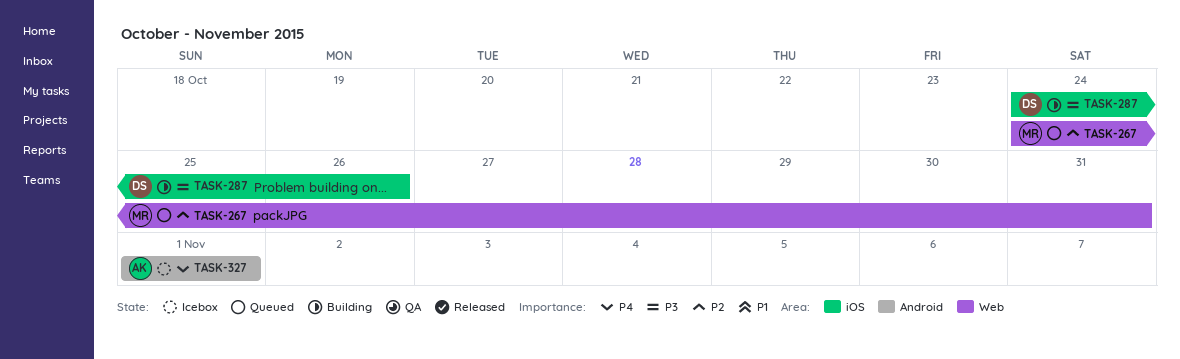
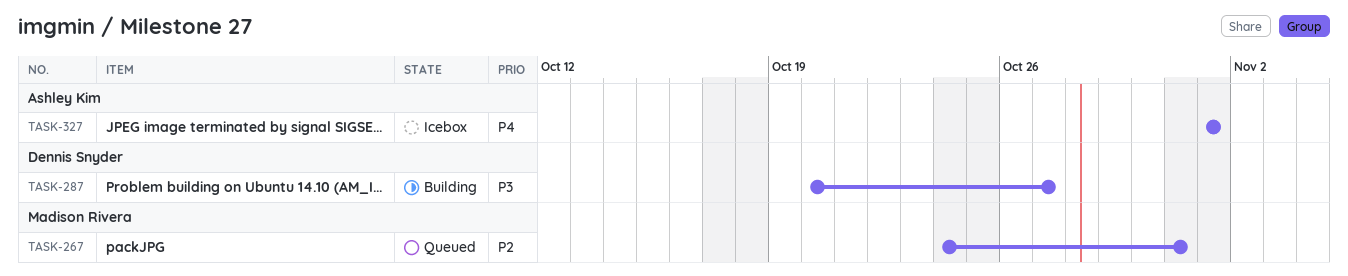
TASK-287, start: Oct 24 -> Oct 20
TASK-287, due: Oct 26 -> Oct 27

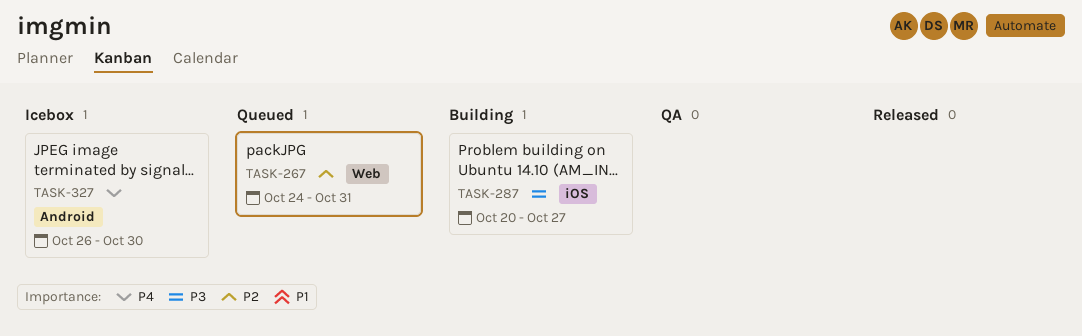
TASK-327, start: Nov 1 -> Oct 26
TASK-327, due: Nov 1 -> Oct 30

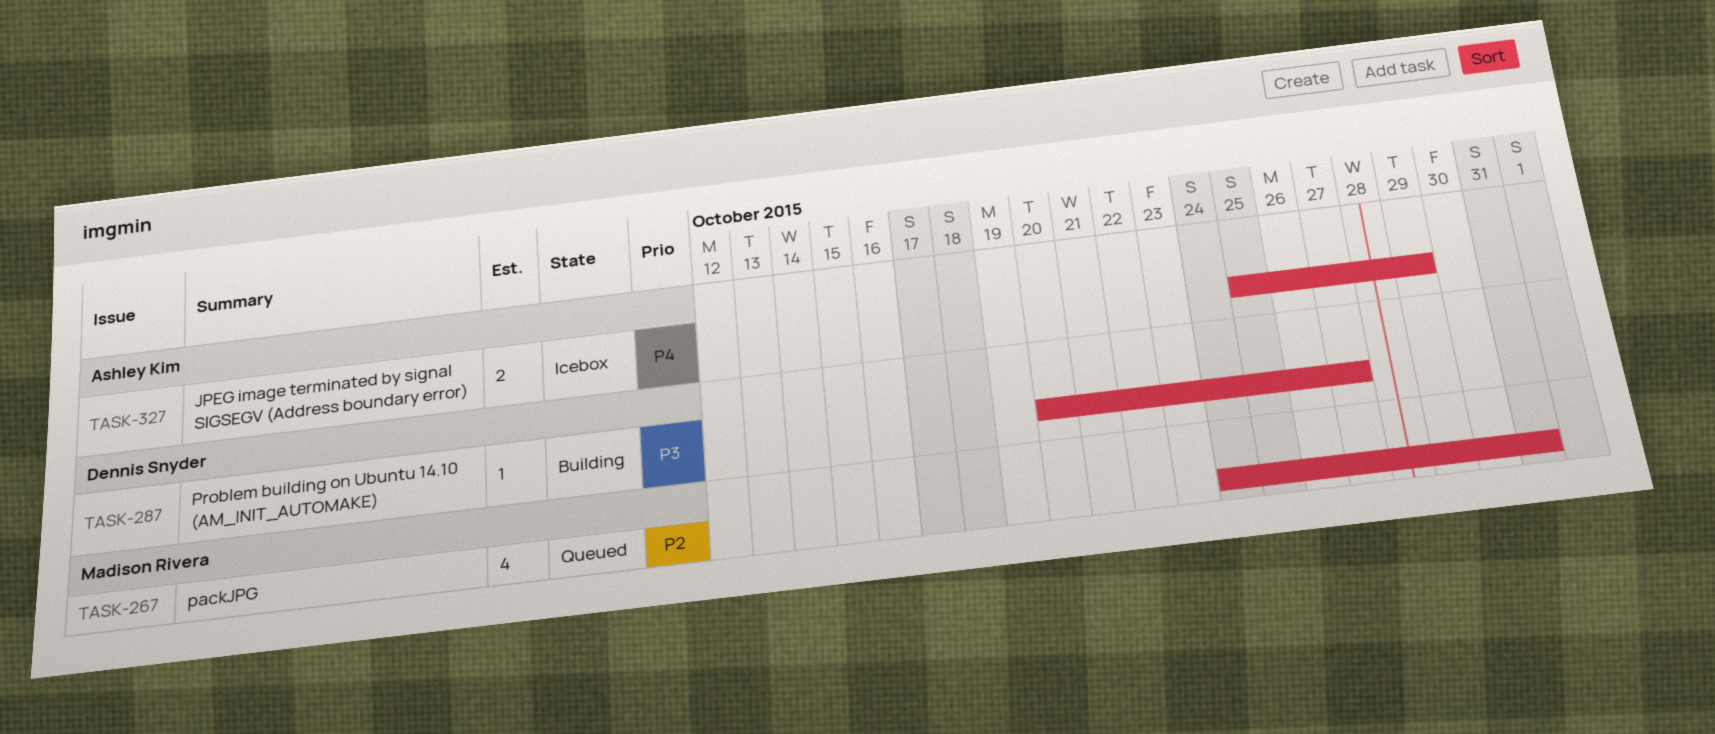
TASK-327, start: Oct 26 -> Oct 25
TASK-327, due: Oct 30 -> Oct 29

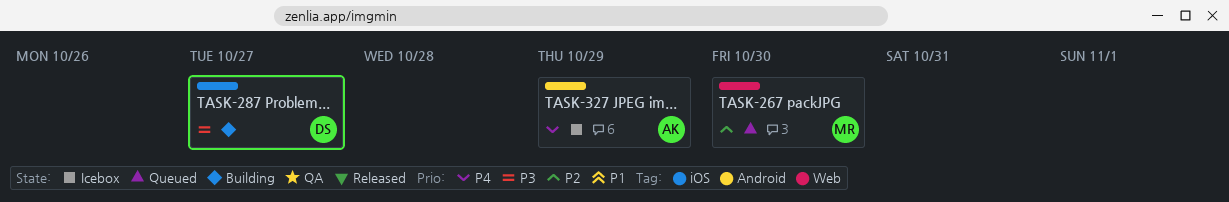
TASK-267, due: Oct 31 -> Oct 30

